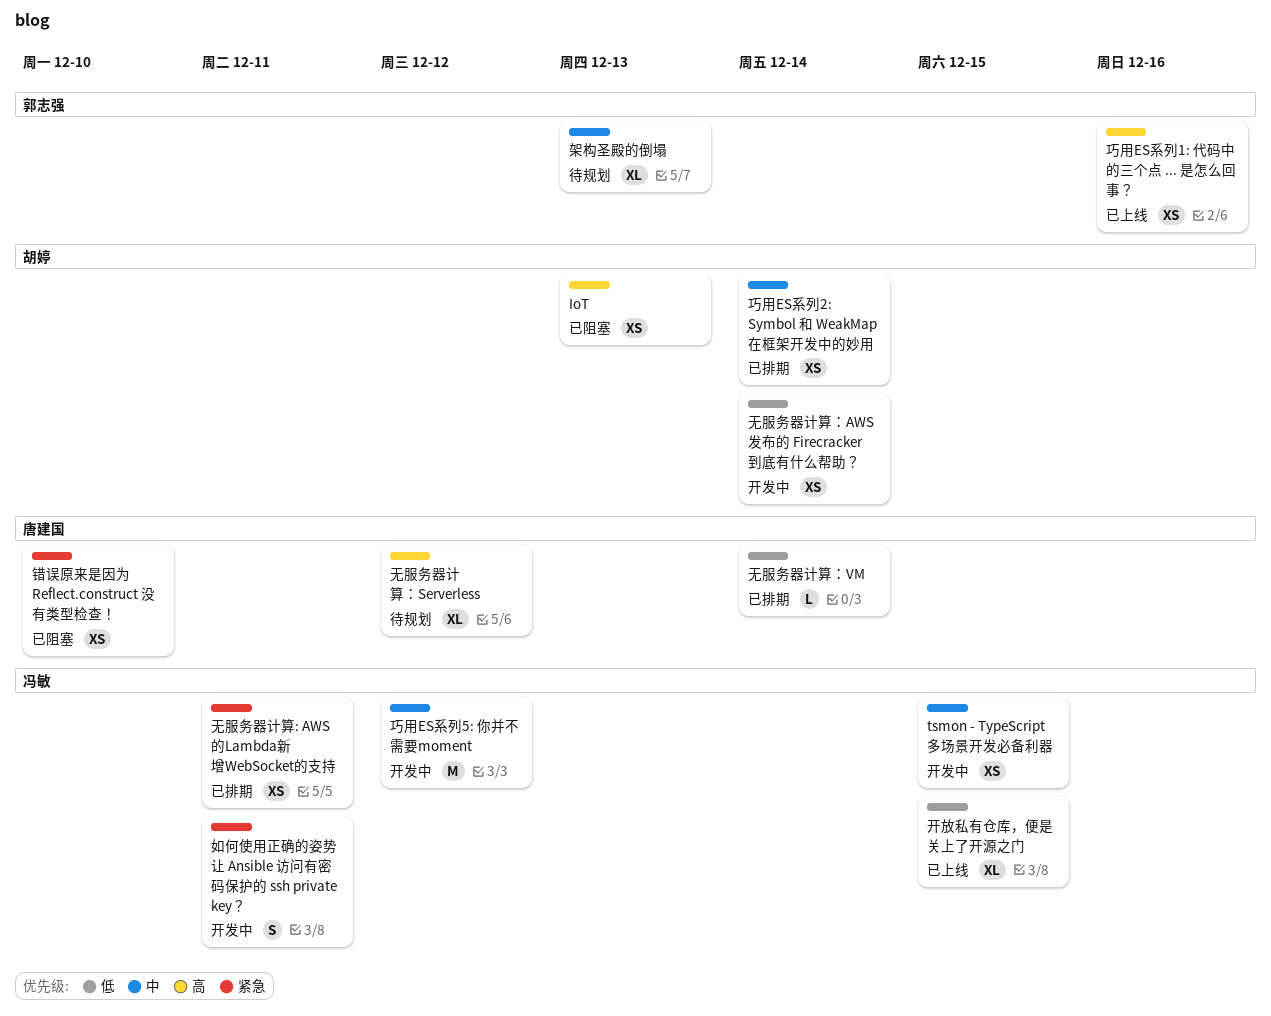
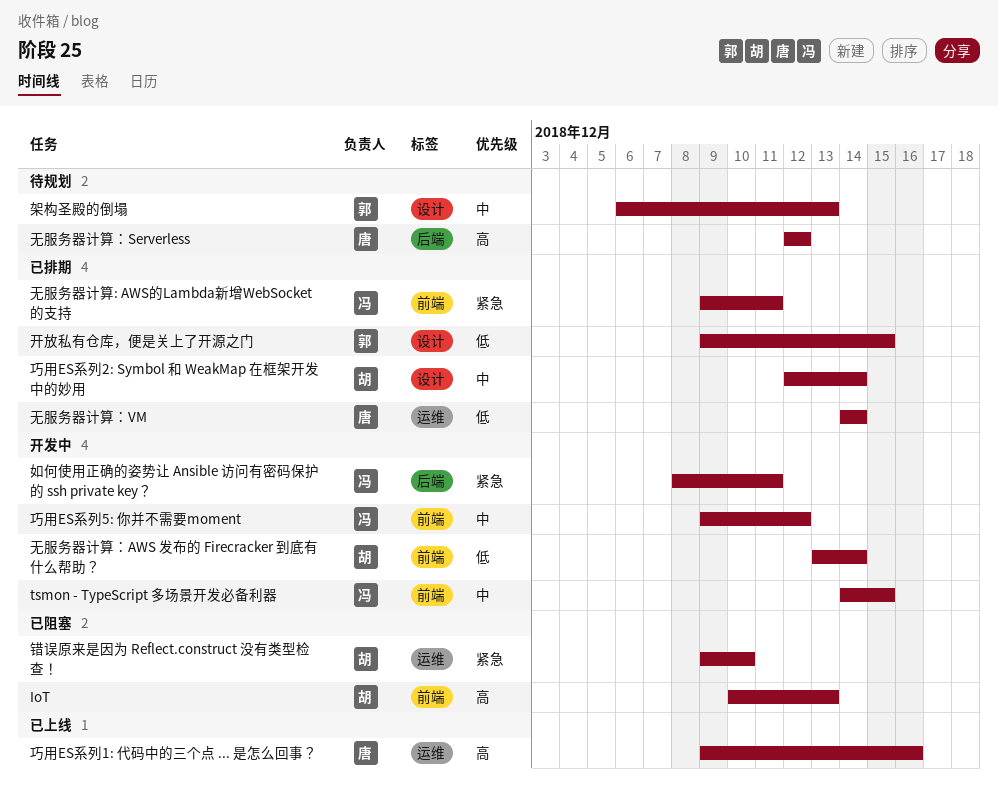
巧用ES系列1: 代码中的三个点 ... 是怎么回事？, owner: 郭志强 -> 唐建国
开放私有仓库，便是关上了开源之门, status: 已上线 -> 已排期
开放私有仓库，便是关上了开源之门, owner: 冯敏 -> 郭志强
错误原来是因为 Reflect.construct 没有类型检查！, owner: 唐建国 -> 胡婷

